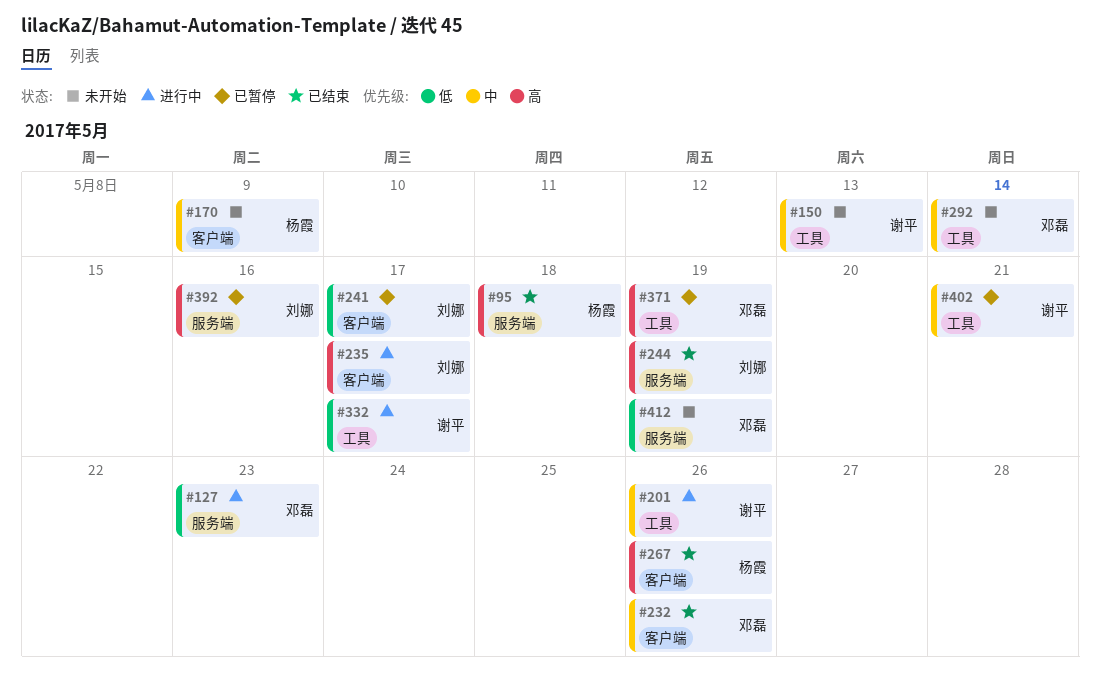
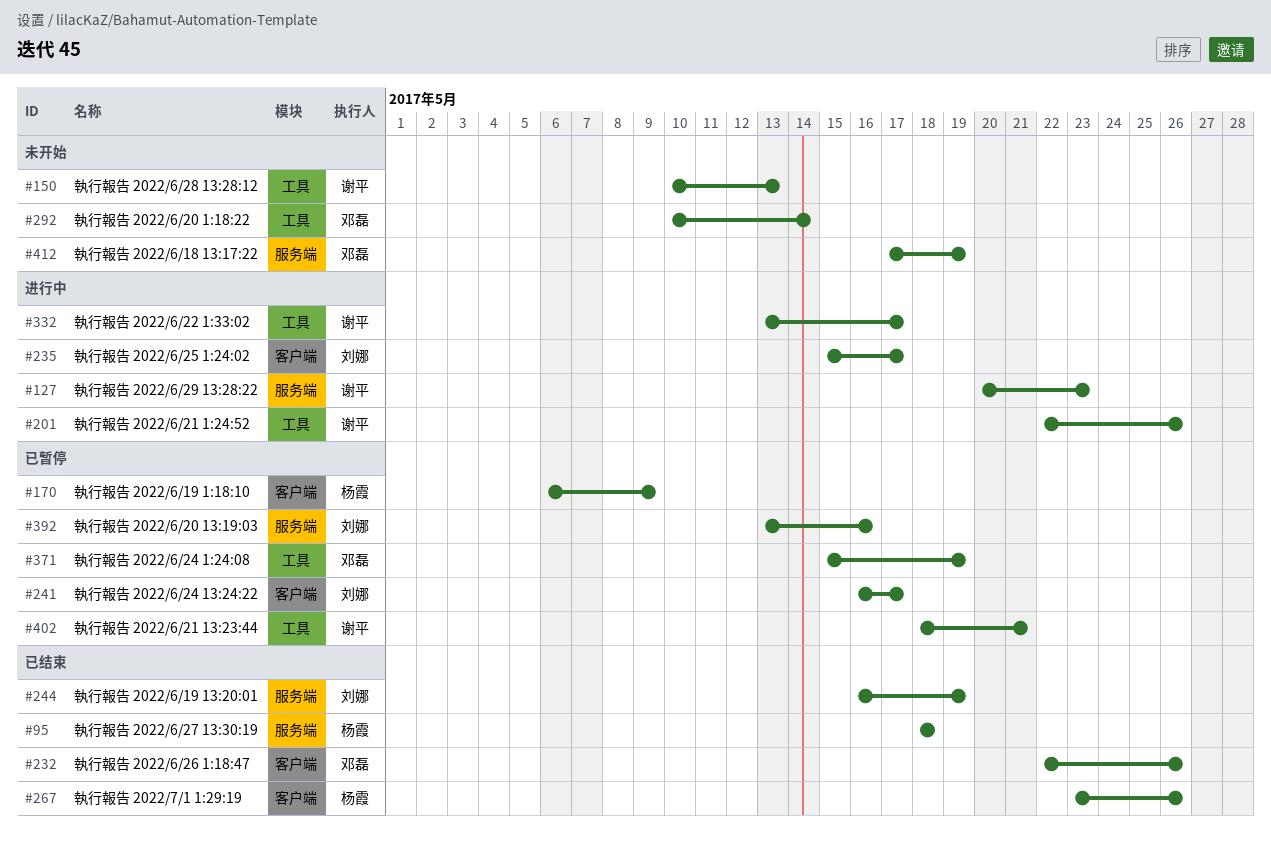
#127, owner: 邓磊 -> 谢平
#170, status: 未开始 -> 已暂停

